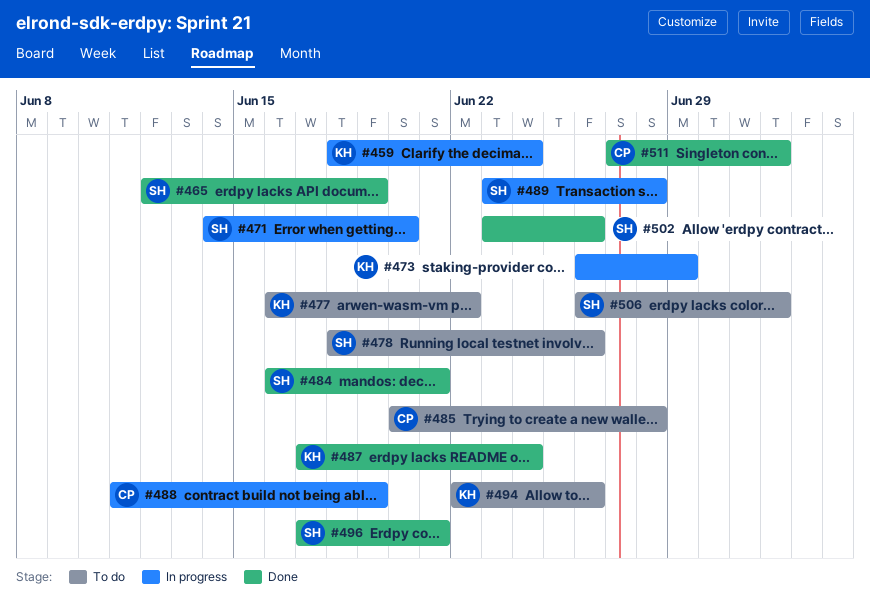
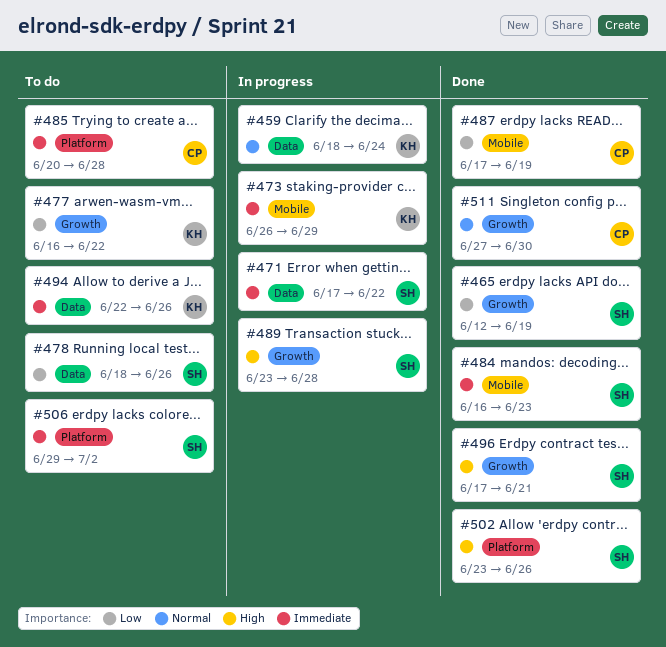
#471, start: Jun 14 -> Jun 17
#471, due: Jun 20 -> Jun 22
#484, due: Jun 21 -> Jun 23
#487, owner: KH -> CP
#487, due: Jun 24 -> Jun 19
#488: present -> none
#506, start: Jun 26 -> Jun 29
#511, due: Jul 2 -> Jun 30

